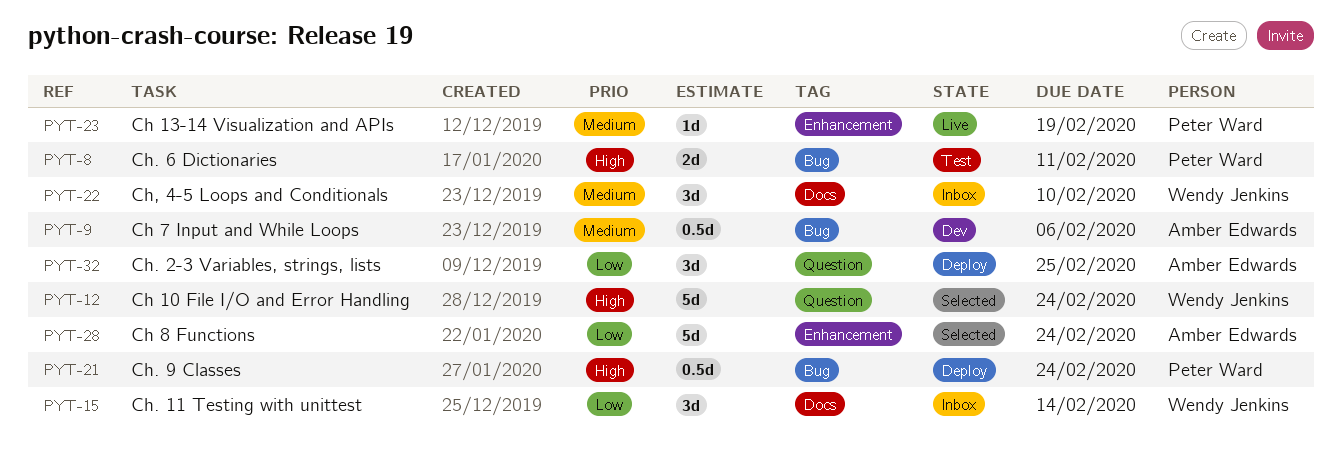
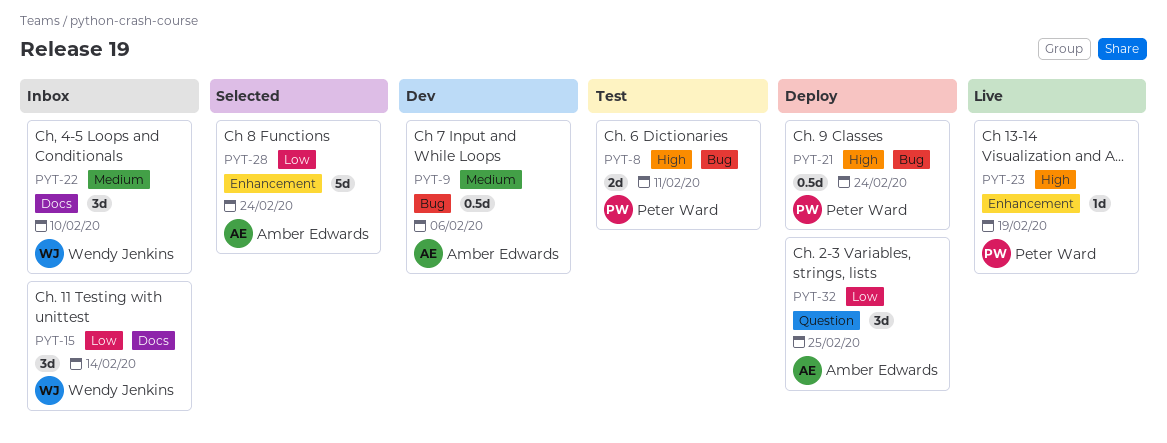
PYT-12: present -> none
PYT-23, priority: Medium -> High

